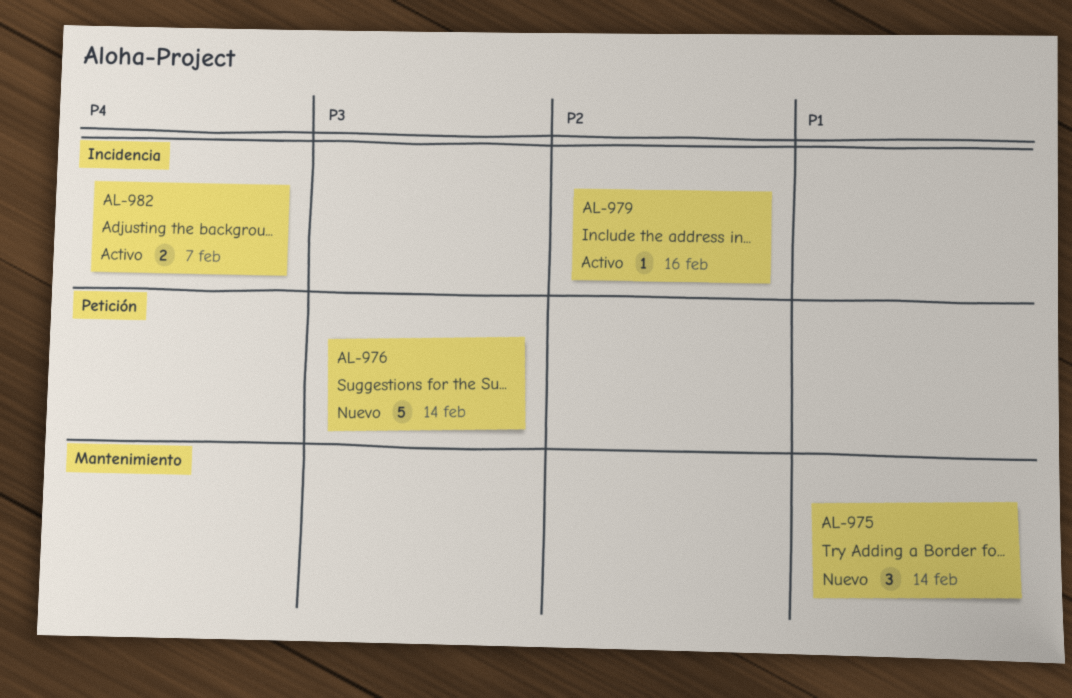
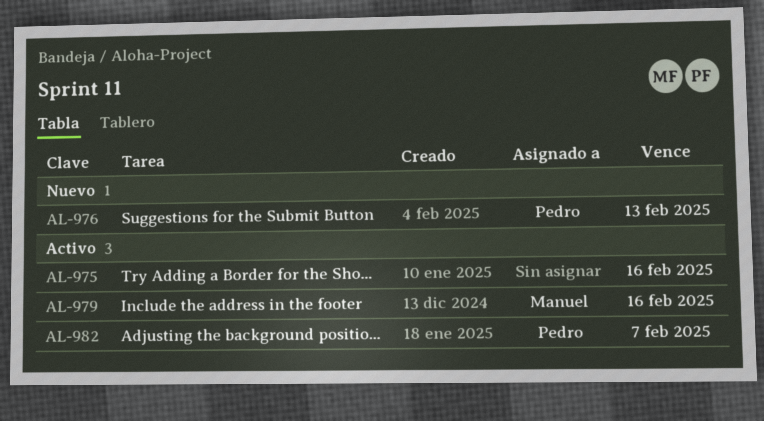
AL-975, status: Nuevo -> Activo
AL-975, due: Feb 14 -> Feb 16
AL-976, due: Feb 14 -> Feb 13

